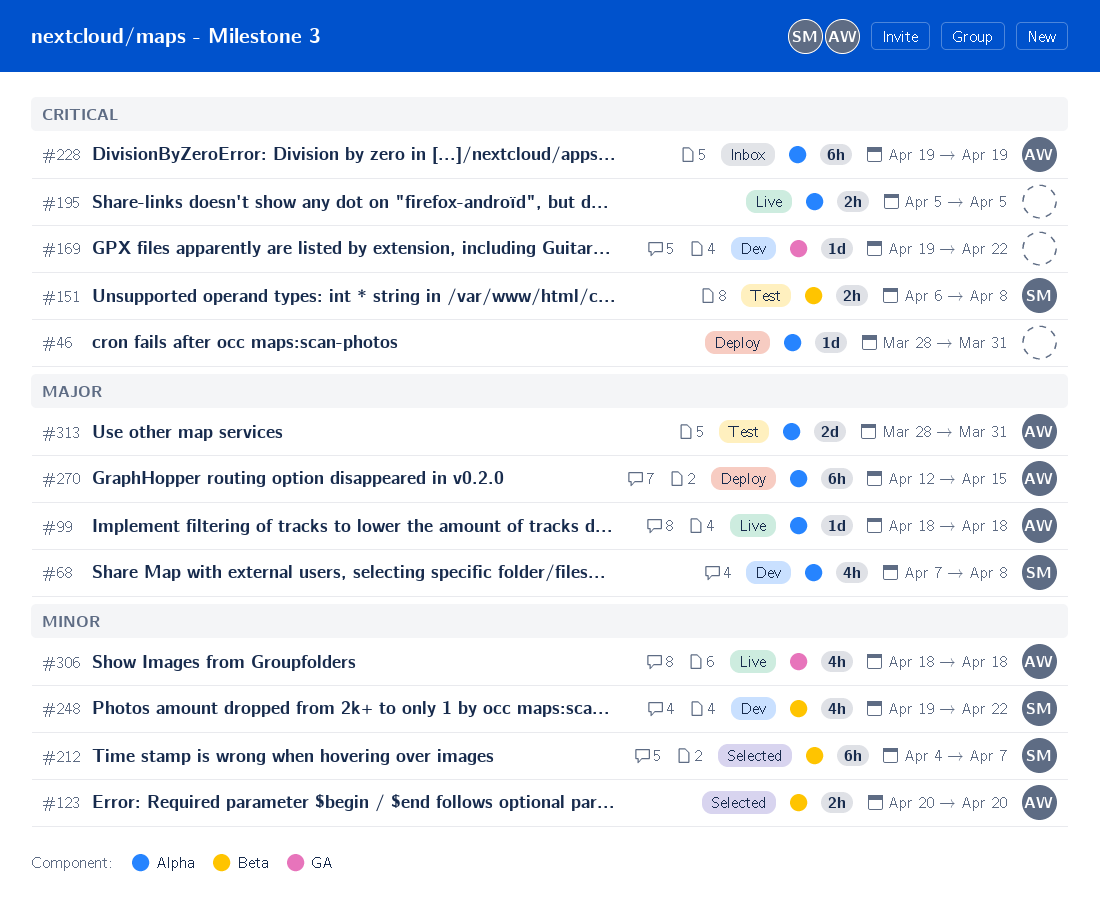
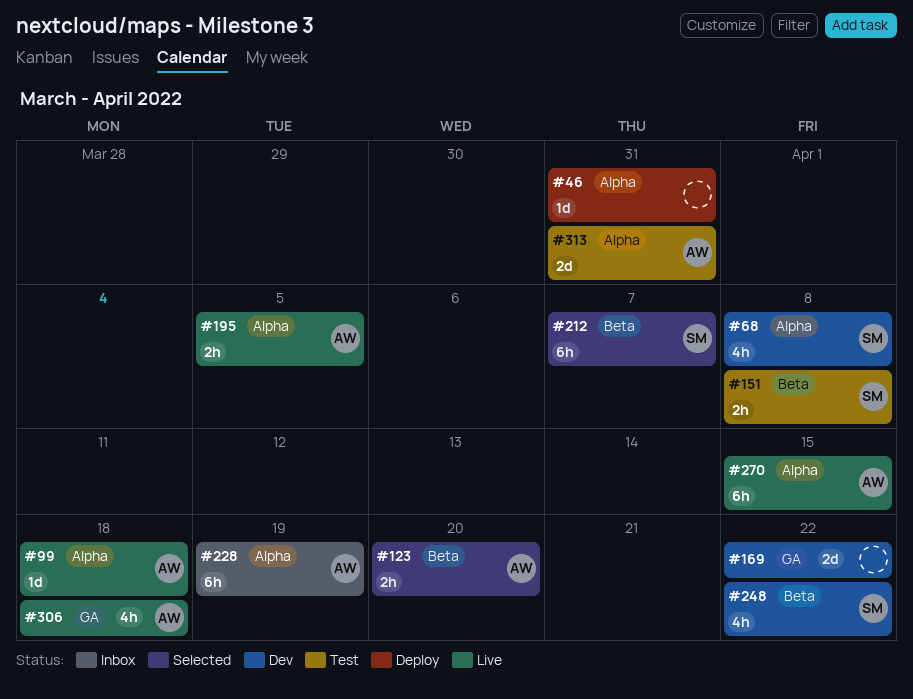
#169, estimate: 1d -> 2d
#195, owner: none -> AW
#270, status: Deploy -> Live

